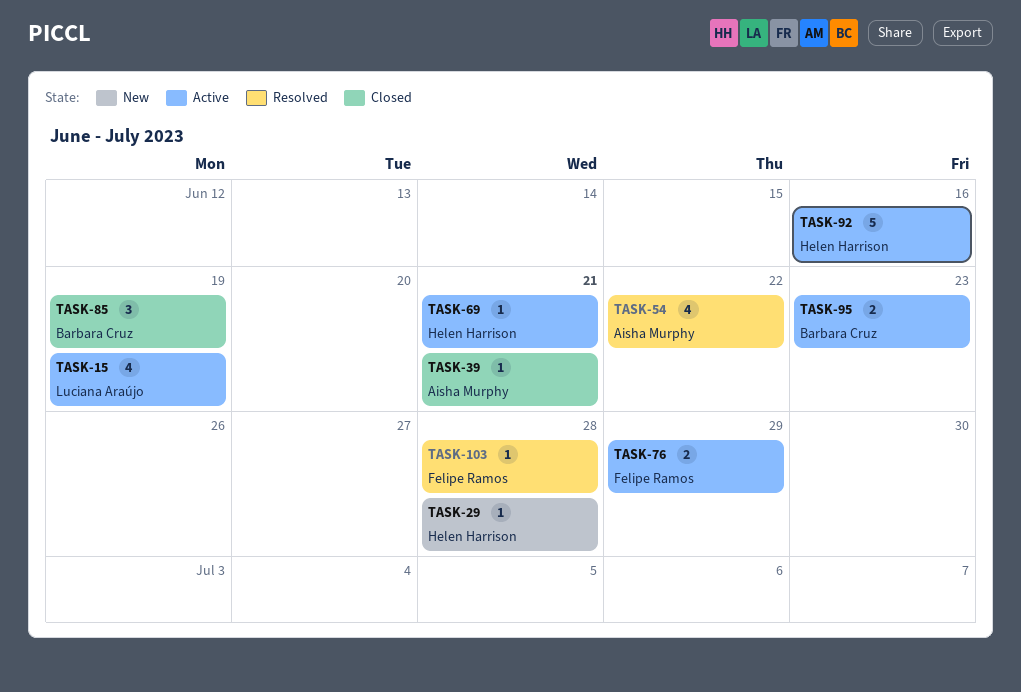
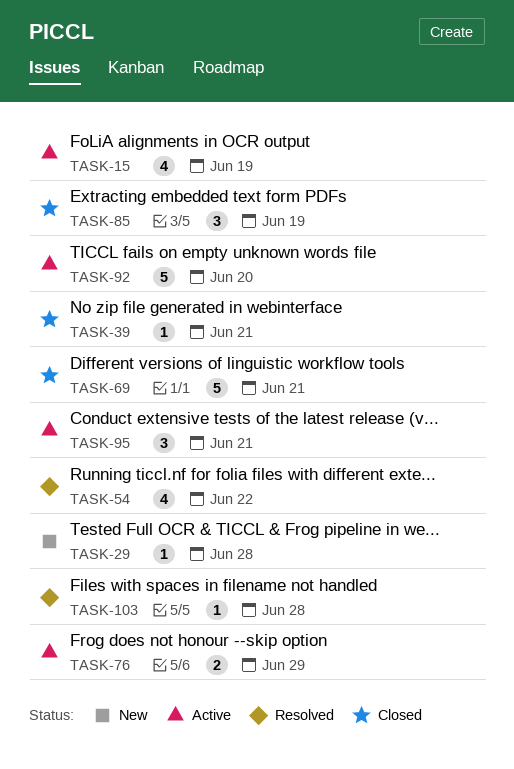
TASK-69, status: Active -> Closed
TASK-69, estimate: 1 -> 5
TASK-92, due: Jun 16 -> Jun 20
TASK-95, estimate: 2 -> 3
TASK-95, due: Jun 23 -> Jun 21

